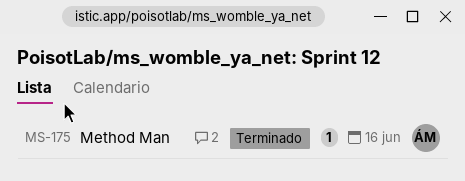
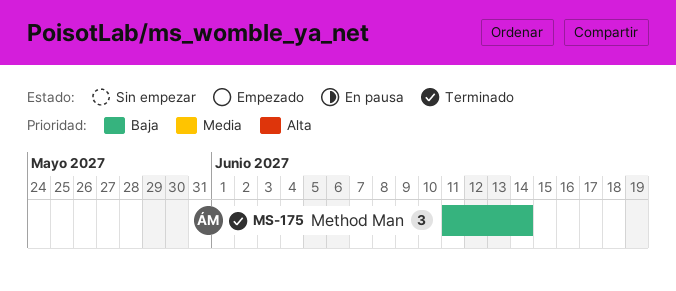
MS-175, estimate: 1 -> 3
MS-175, due: Jun 16 -> Jun 14

